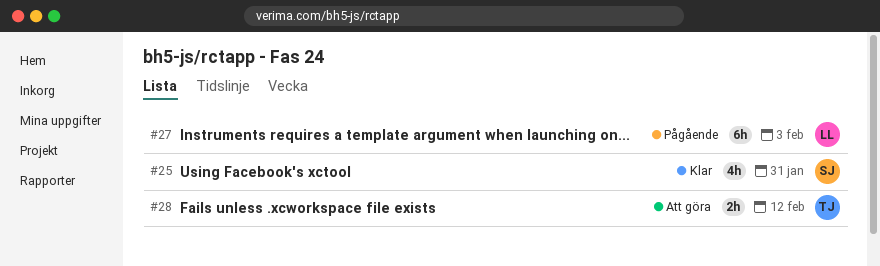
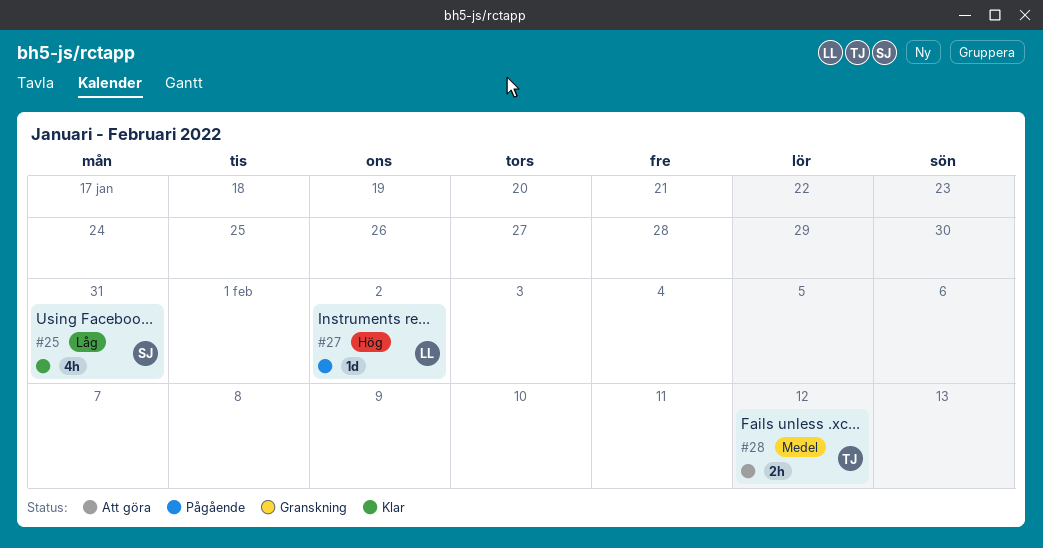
#27, estimate: 6h -> 1d
#27, due: Feb 3 -> Feb 2

